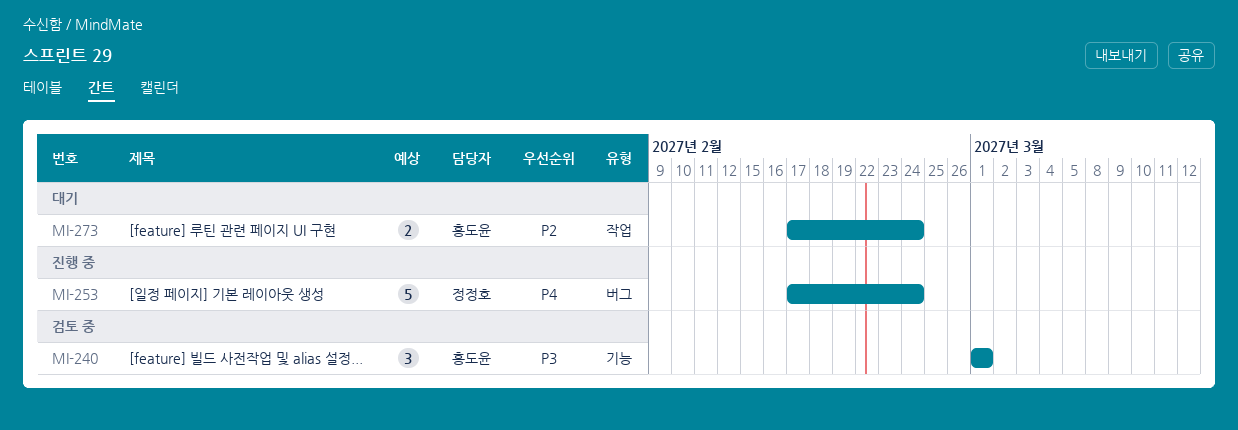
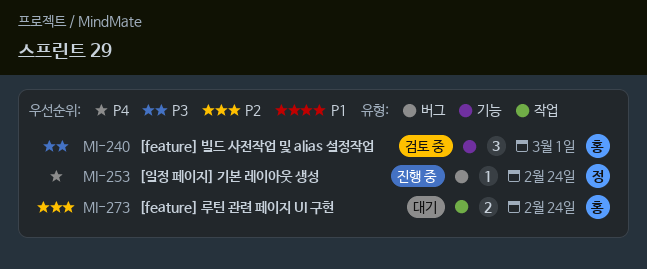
MI-253, estimate: 5 -> 1

